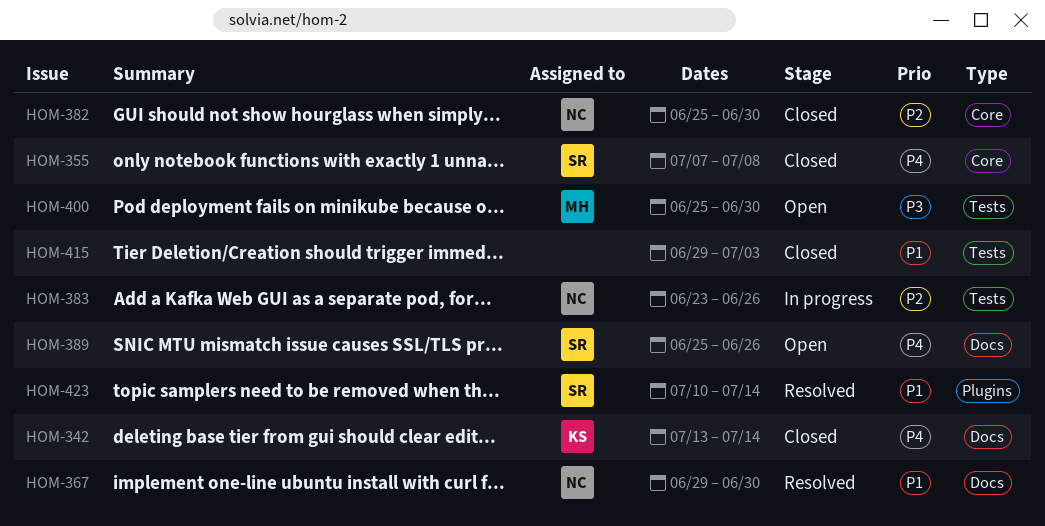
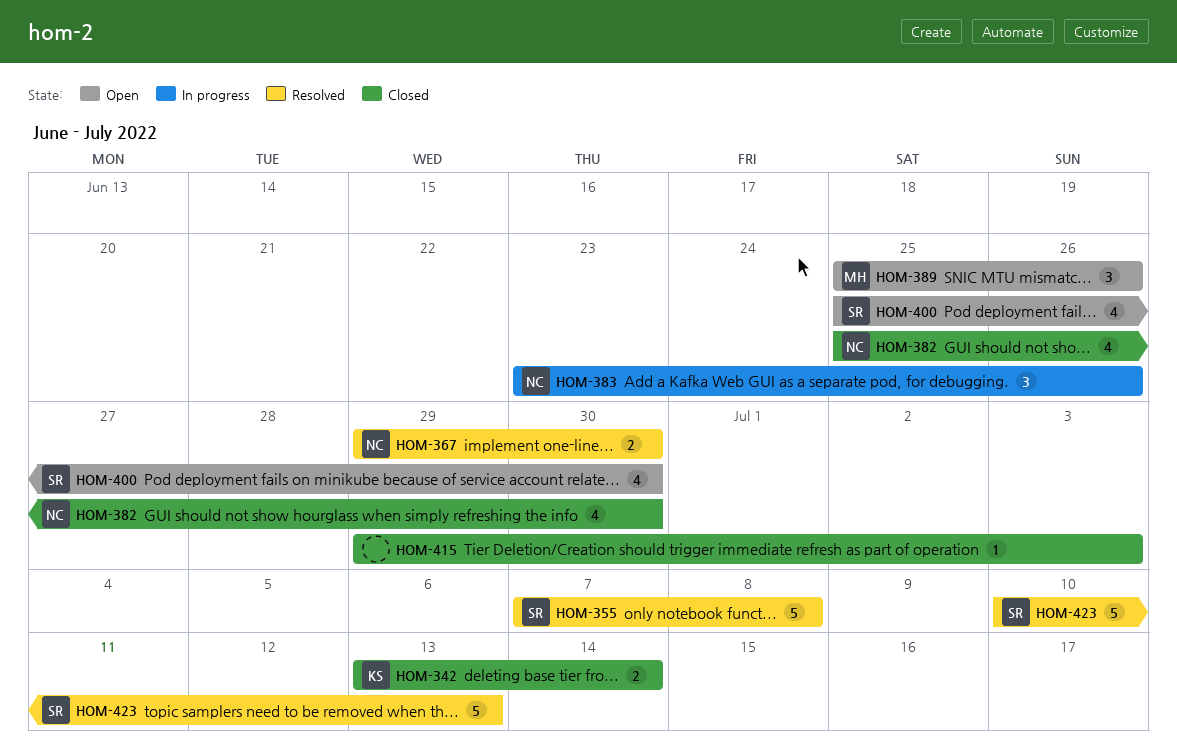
HOM-355, status: Closed -> Resolved
HOM-389, owner: SR -> MH
HOM-400, owner: MH -> SR
HOM-423, due: Jul 14 -> Jul 13

